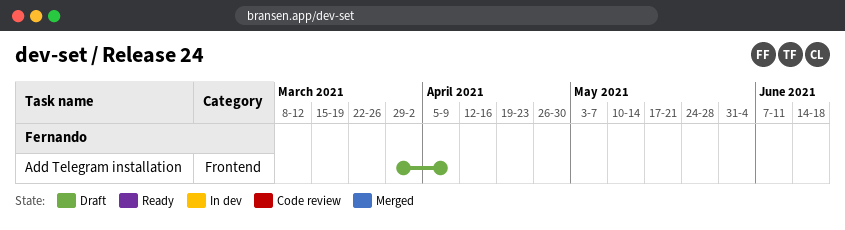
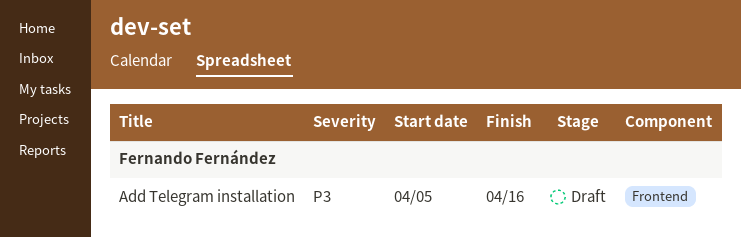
Add Telegram installation, start: Mar 29 -> Apr 5
Add Telegram installation, due: Apr 9 -> Apr 16

